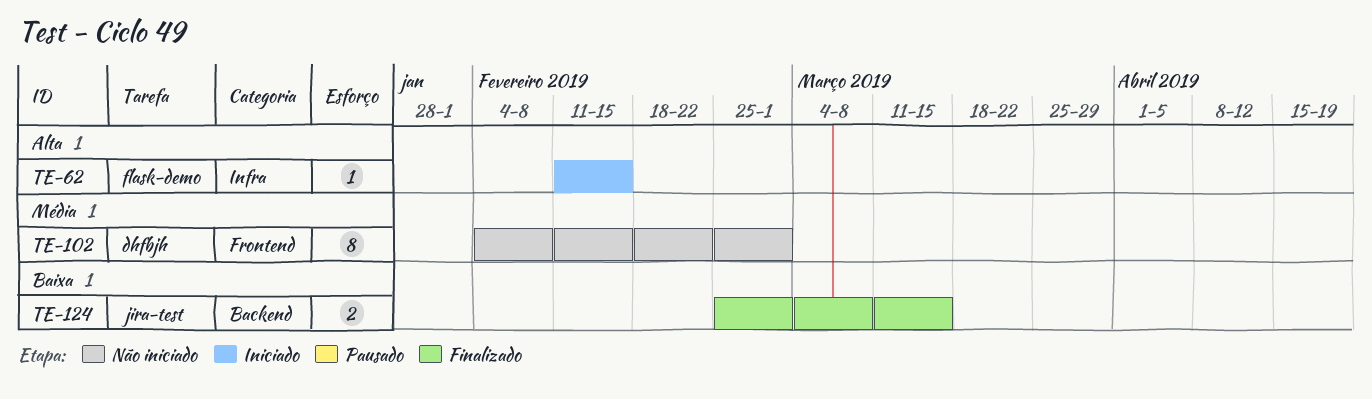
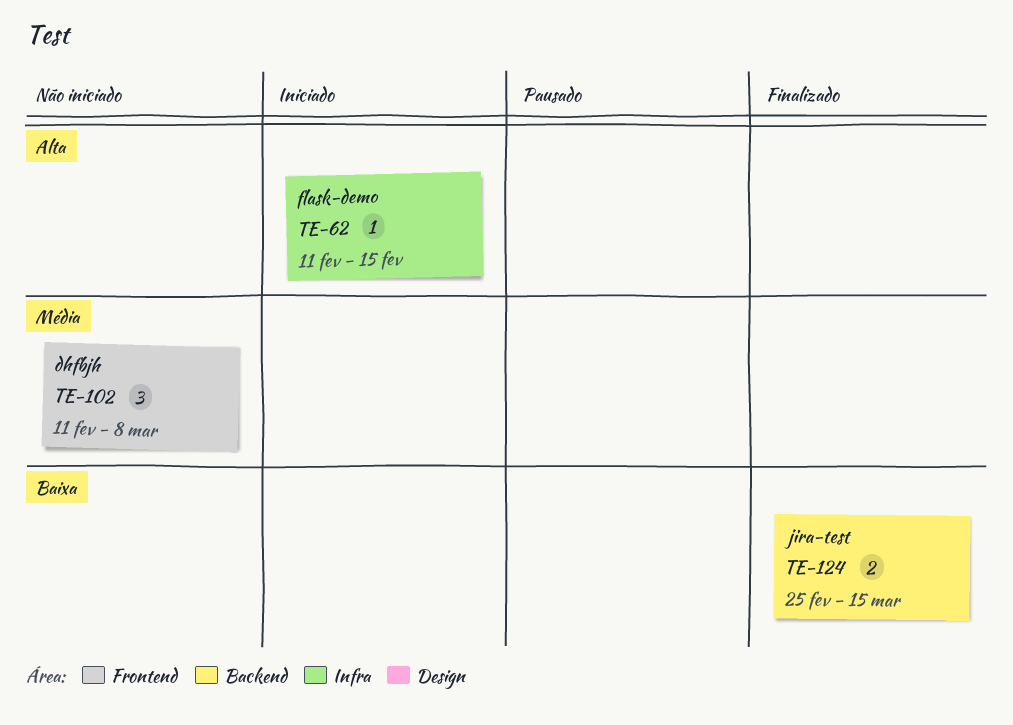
TE-102, estimate: 8 -> 3
TE-102, start: Feb 4 -> Feb 11
TE-102, due: Mar 1 -> Mar 8

